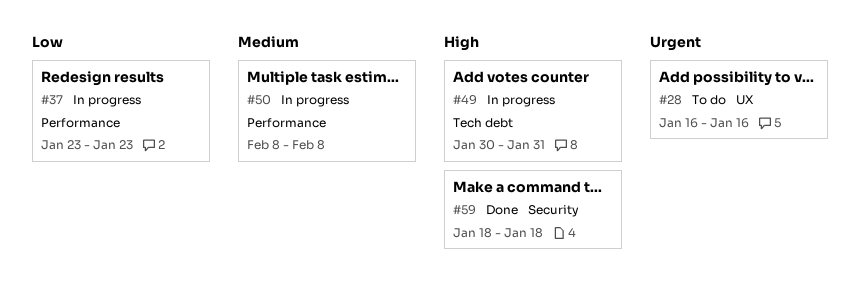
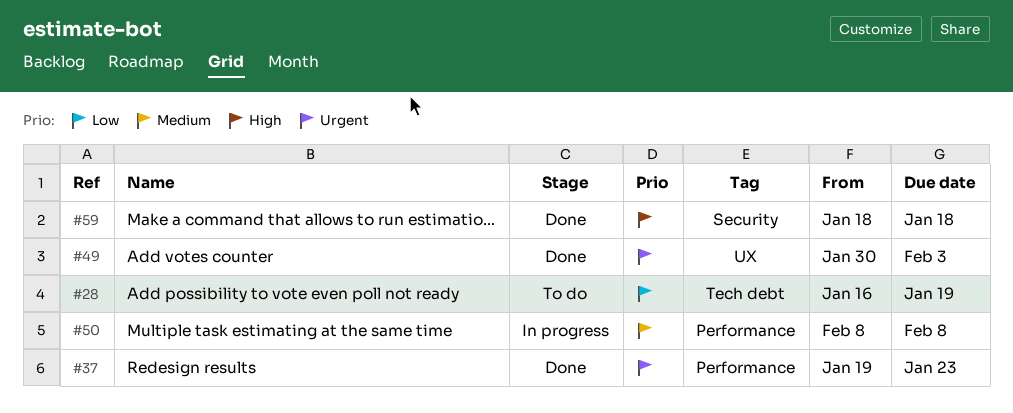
#28, priority: Urgent -> Low
#28, label: UX -> Tech debt
#28, due: Jan 16 -> Jan 19
#37, status: In progress -> Done
#37, priority: Low -> Urgent
#37, start: Jan 23 -> Jan 19
#49, status: In progress -> Done
#49, priority: High -> Urgent
#49, label: Tech debt -> UX
#49, due: Jan 31 -> Feb 3

